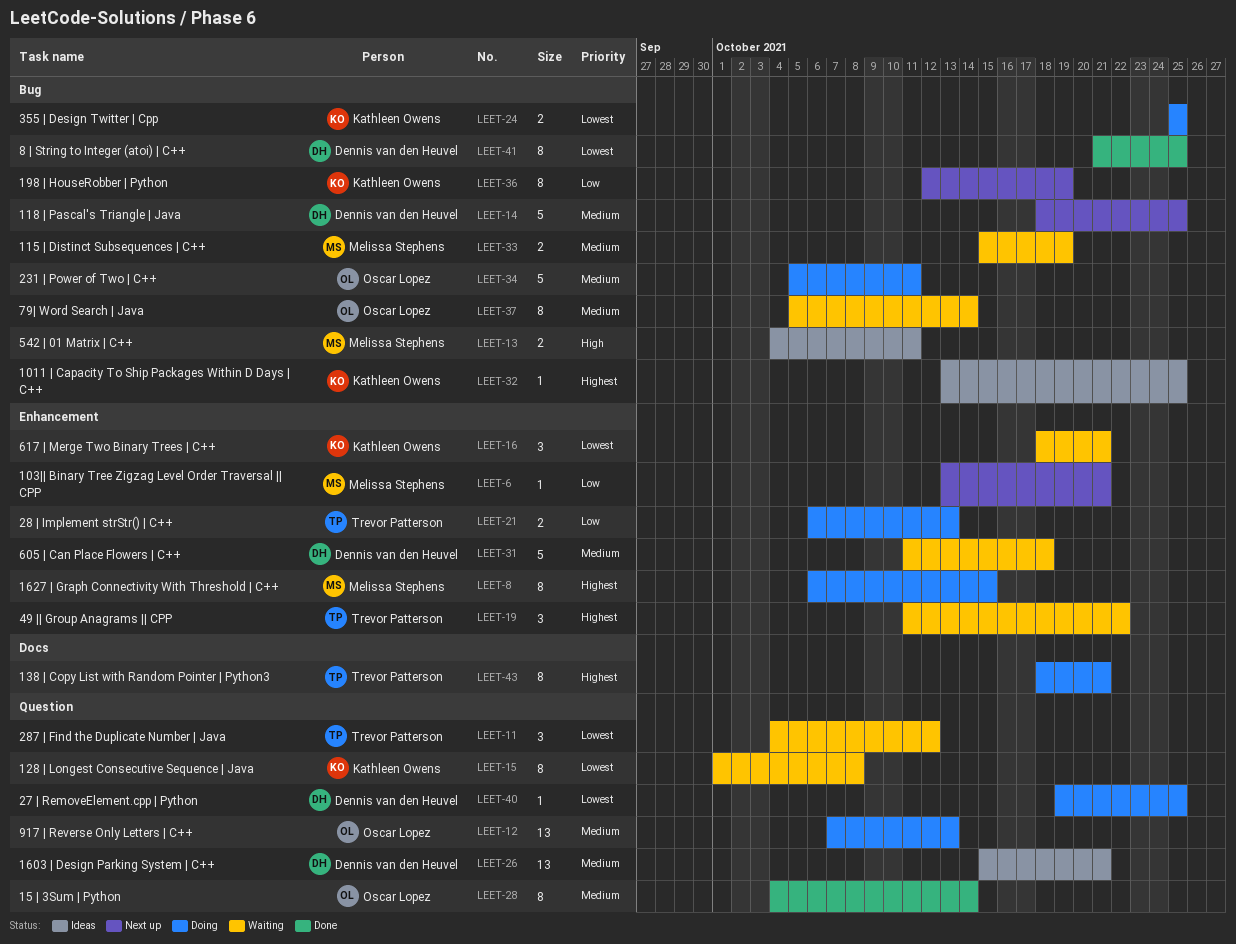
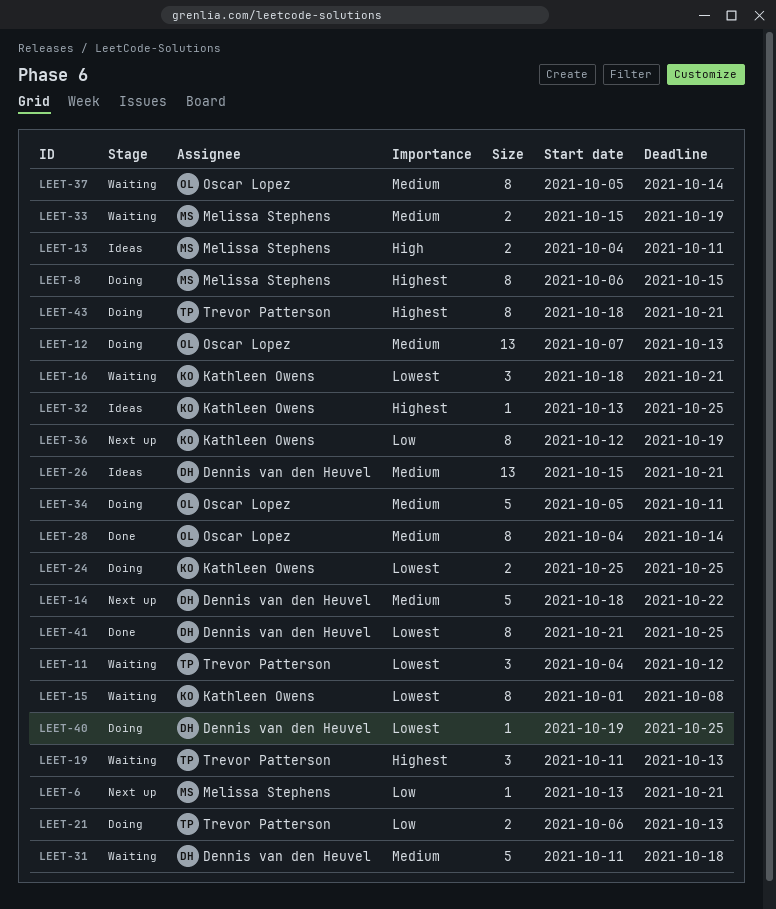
LEET-14, due: Oct 25 -> Oct 22
LEET-19, due: Oct 22 -> Oct 13

